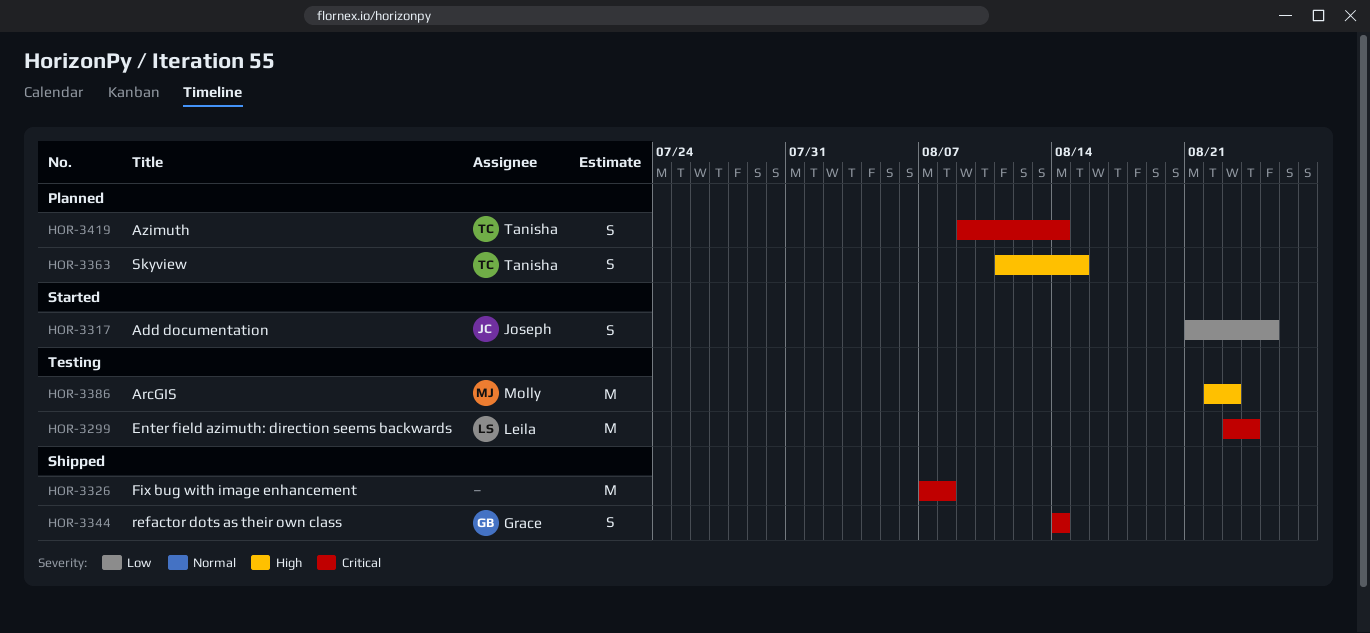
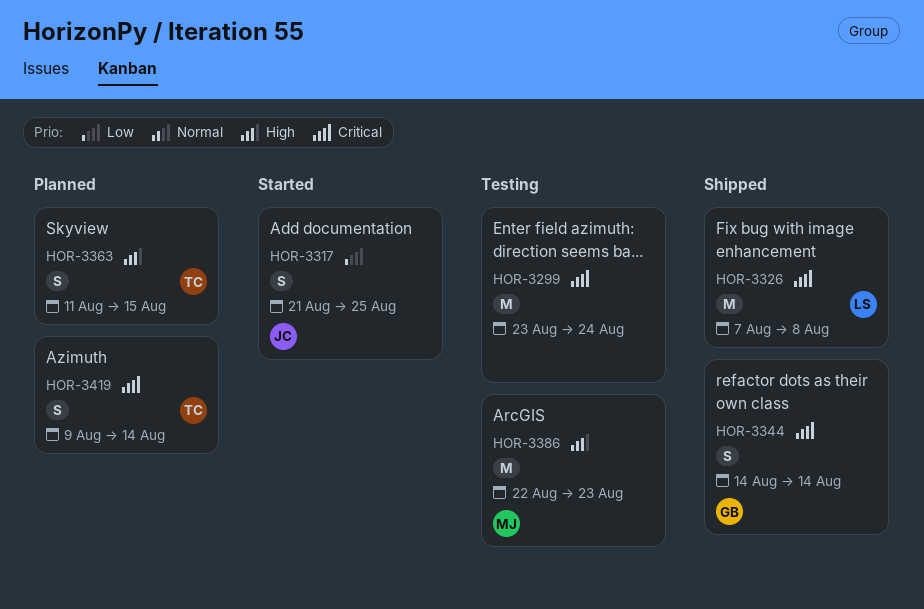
HOR-3299, owner: Leila -> none
HOR-3326, owner: none -> Leila

